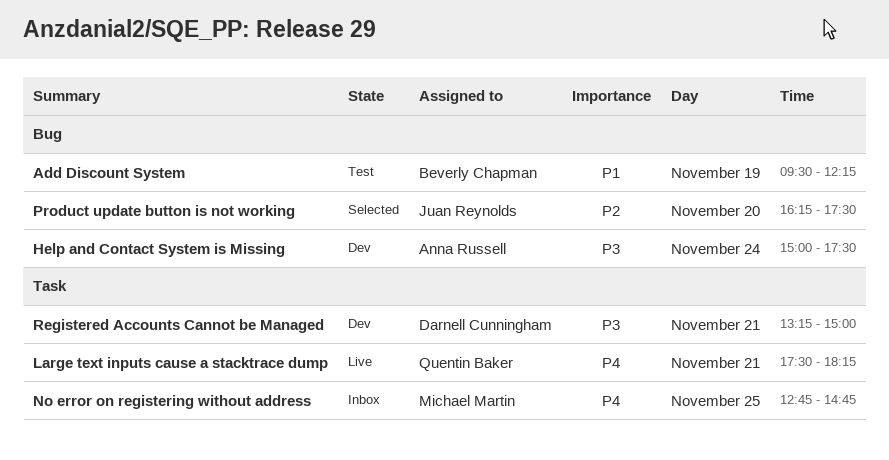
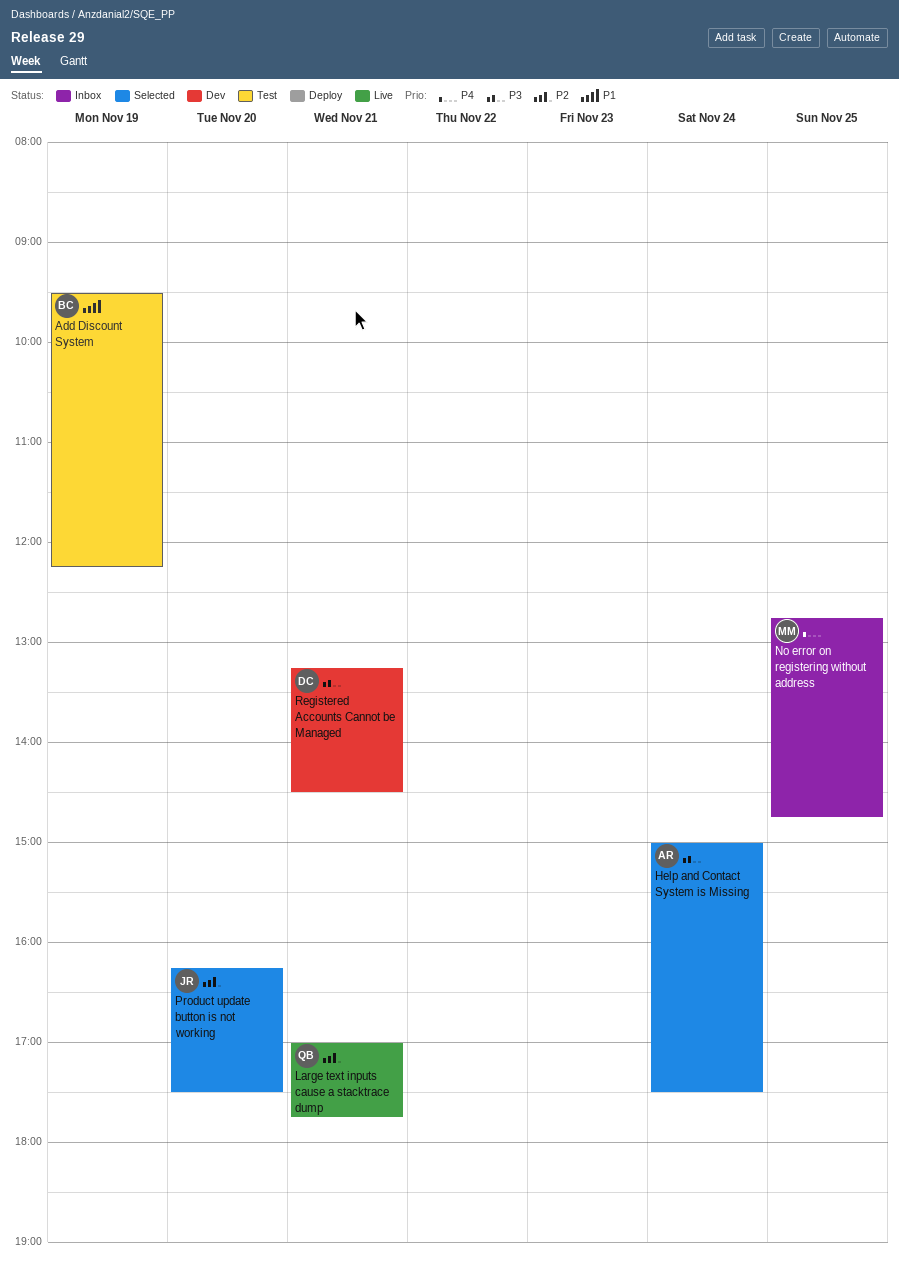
Help and Contact System is Missing, status: Dev -> Selected
Large text inputs cause a stacktrace dump, priority: P4 -> P2
Large text inputs cause a stacktrace dump, begins: 17:30 -> 17:00
Large text inputs cause a stacktrace dump, ends: 18:15 -> 17:45
Registered Accounts Cannot be Managed, ends: 15:00 -> 14:30

